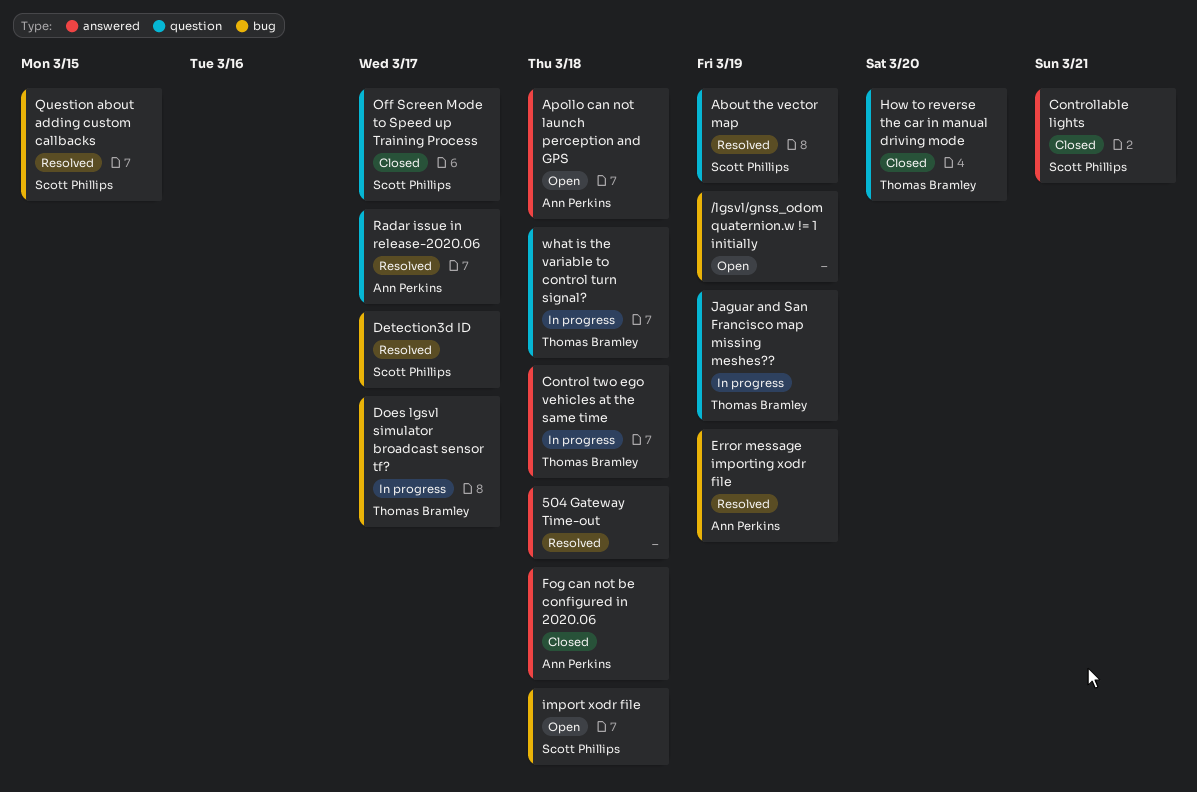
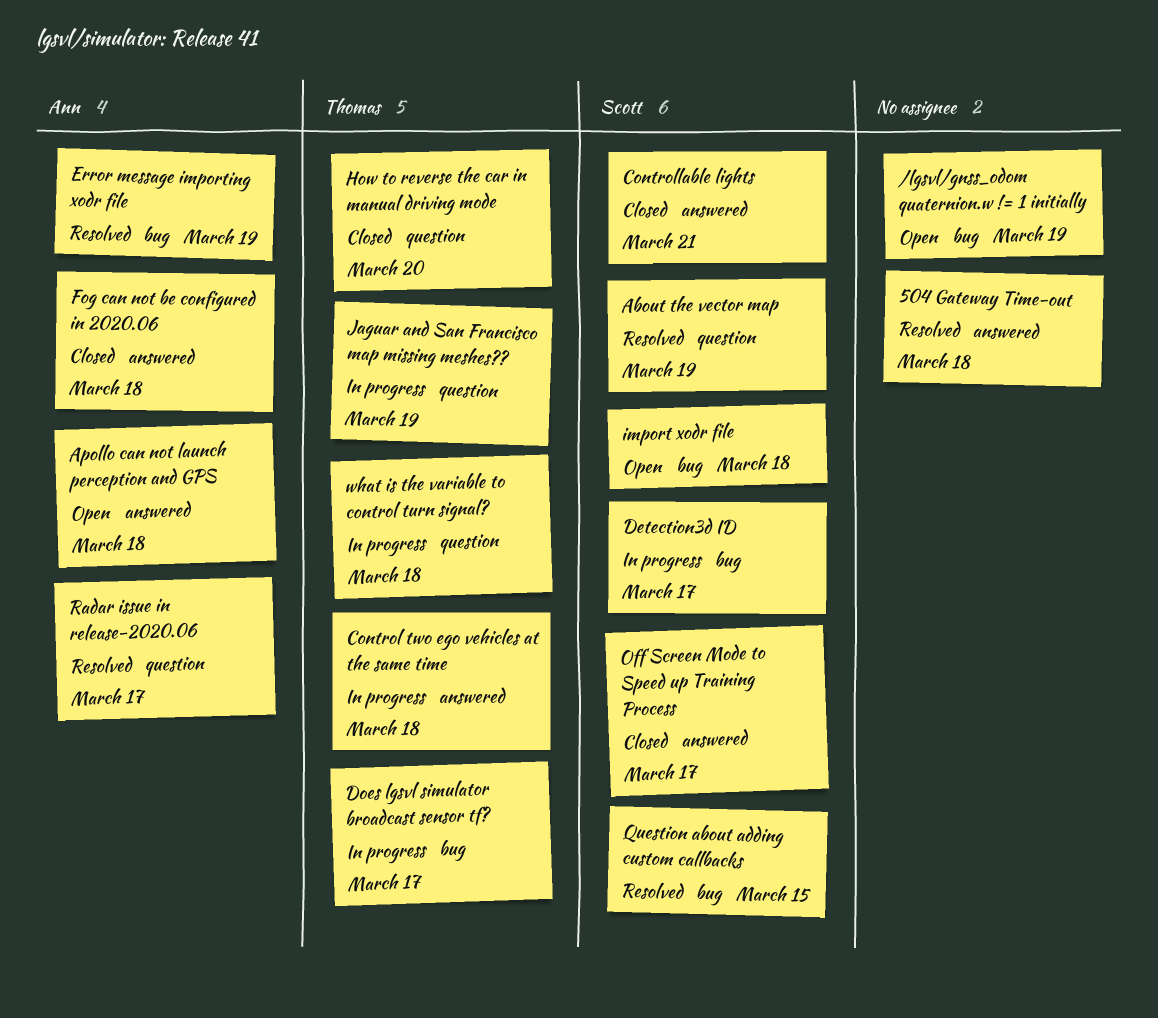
Detection3d ID, status: Resolved -> In progress
Off Screen Mode to Speed up Training Process, label: question -> answered

